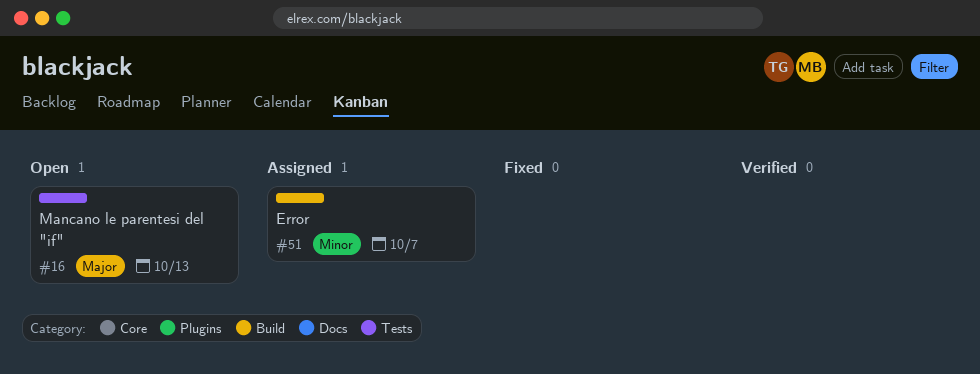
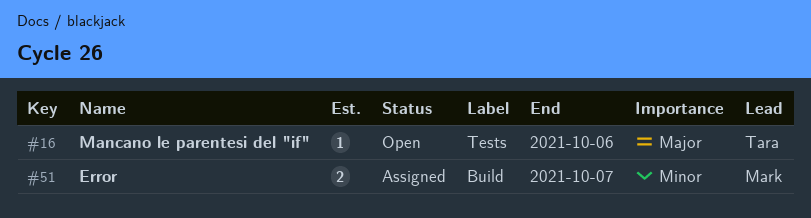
#16, due: Oct 13 -> Oct 6

